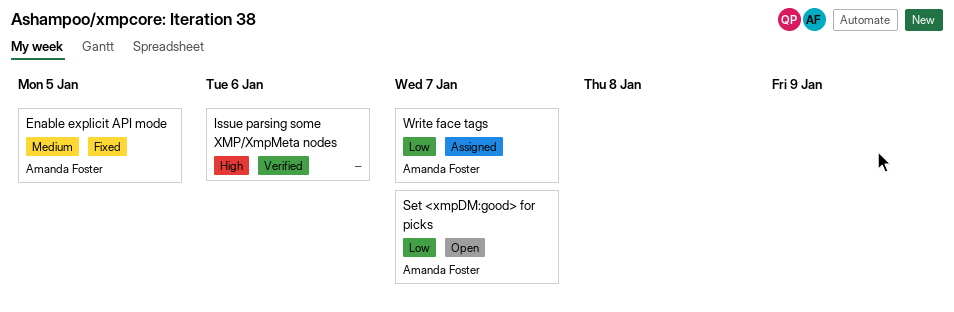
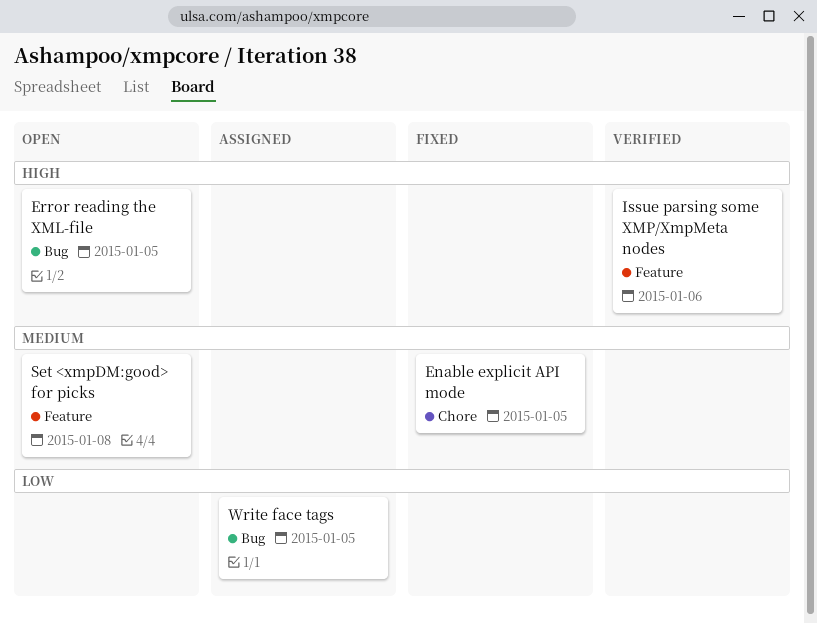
Error reading the XML-file: none -> present
Set <xmpDM:good> for picks, priority: Low -> Medium
Set <xmpDM:good> for picks, due: Jan 7 -> Jan 8
Write face tags, due: Jan 7 -> Jan 5

